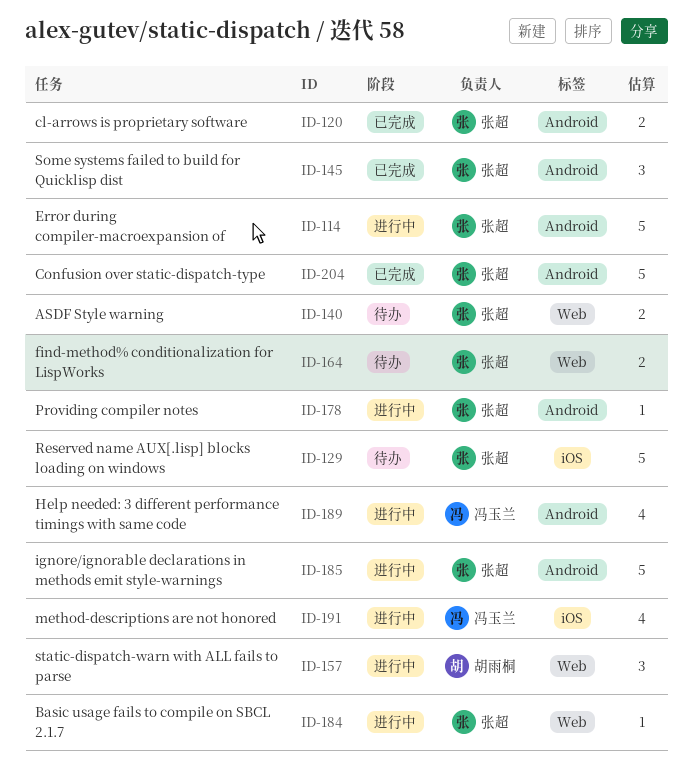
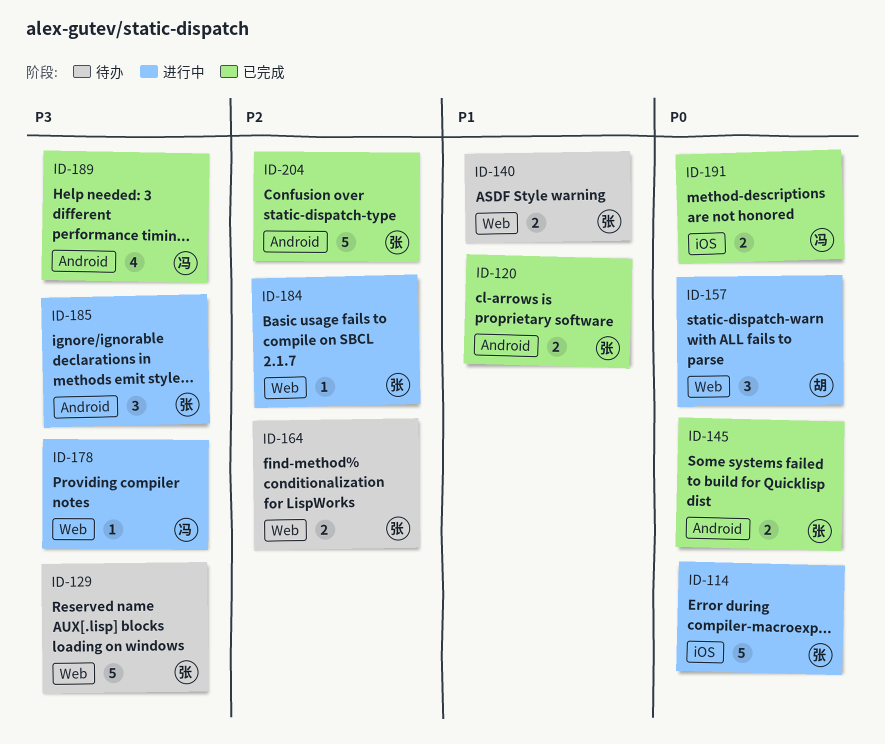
ID-114, label: Android -> iOS
ID-129, label: iOS -> Web
ID-145, estimate: 3 -> 2
ID-178, owner: 张超 -> 冯玉兰
ID-178, label: Android -> Web
ID-185, estimate: 5 -> 3
ID-189, status: 进行中 -> 已完成
ID-191, status: 进行中 -> 已完成
ID-191, estimate: 4 -> 2

